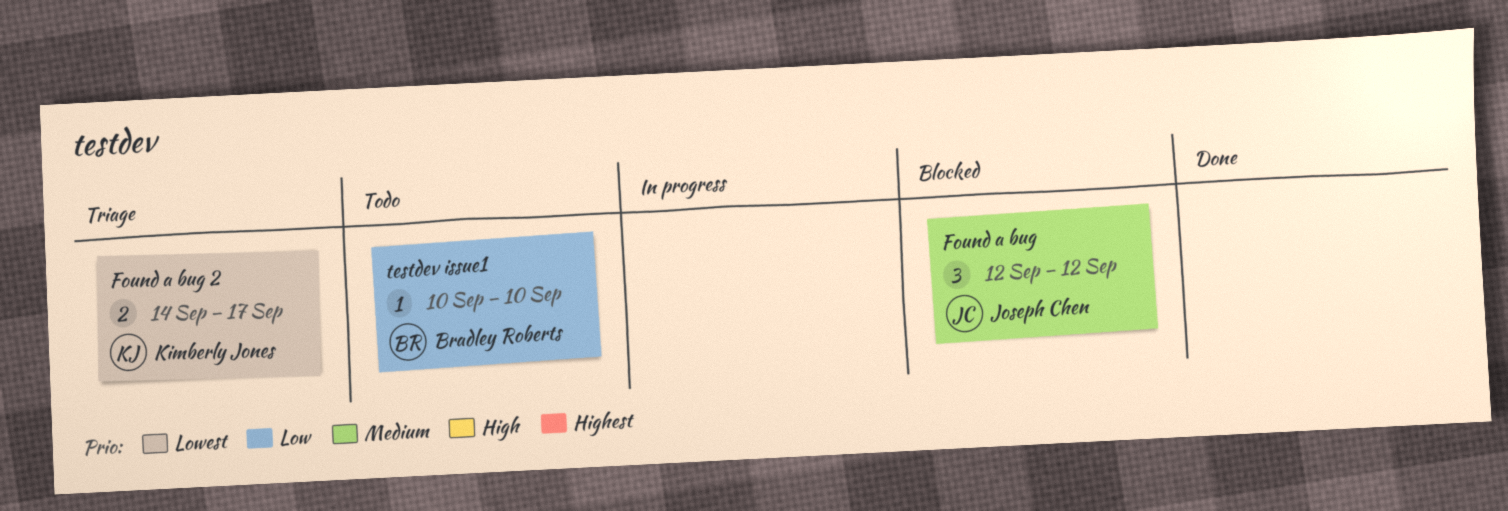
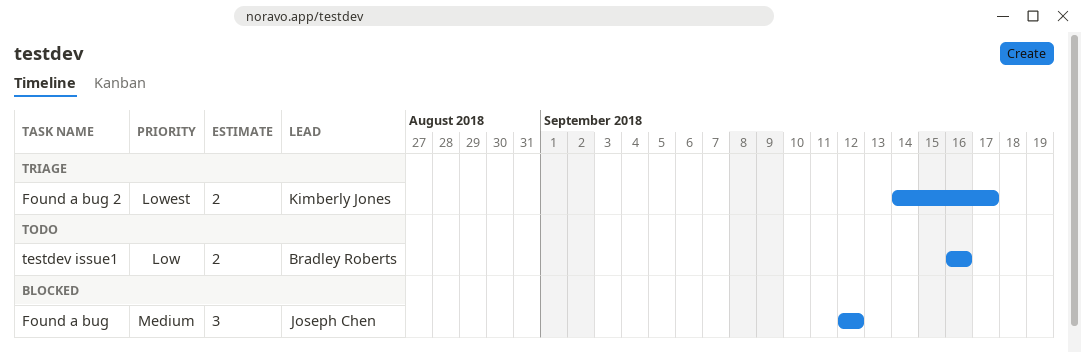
testdev issue1, estimate: 1 -> 2
testdev issue1, start: Sep 10 -> Sep 16
testdev issue1, due: Sep 10 -> Sep 16

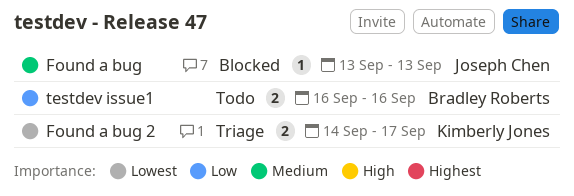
Found a bug, estimate: 3 -> 1
Found a bug, start: Sep 12 -> Sep 13
Found a bug, due: Sep 12 -> Sep 13

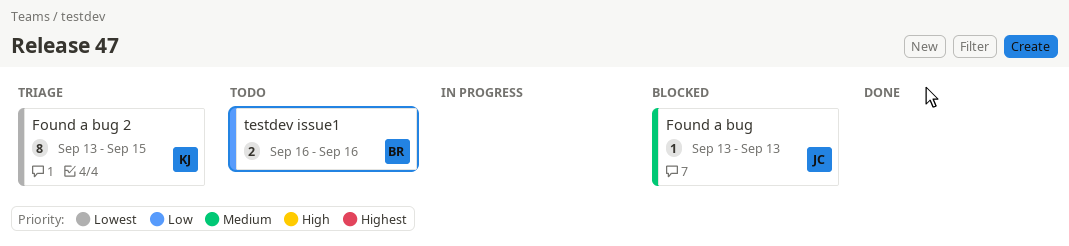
Found a bug 2, estimate: 2 -> 8
Found a bug 2, start: Sep 14 -> Sep 13
Found a bug 2, due: Sep 17 -> Sep 15

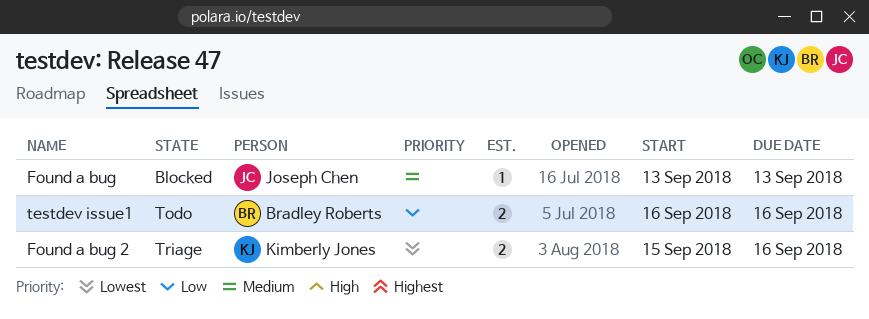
Found a bug 2, estimate: 8 -> 2
Found a bug 2, start: Sep 13 -> Sep 15
Found a bug 2, due: Sep 15 -> Sep 16

